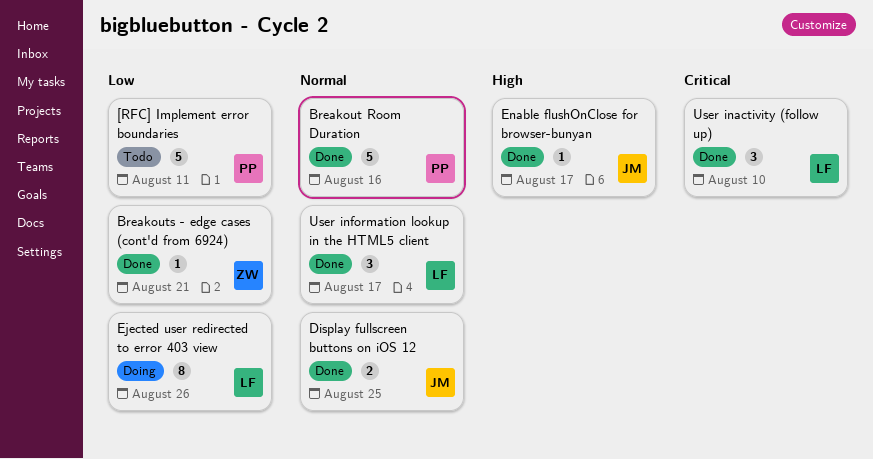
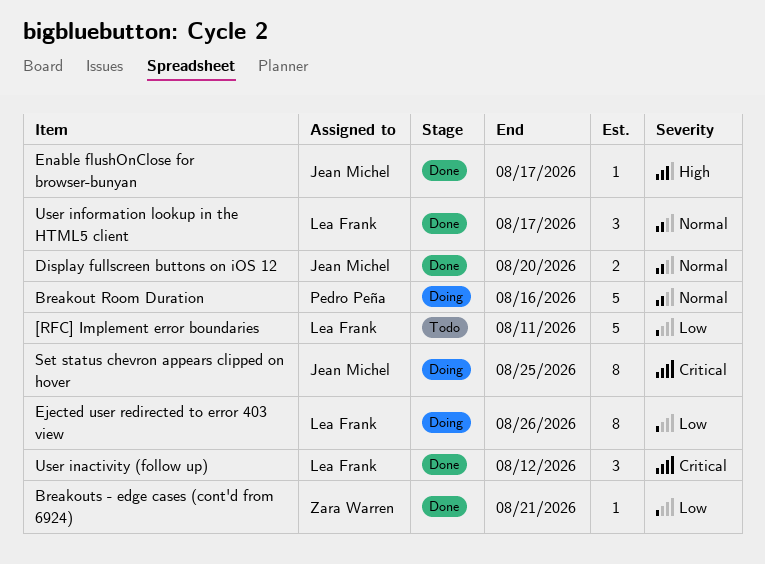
[RFC] Implement error boundaries, owner: Pedro Peña -> Lea Frank
Breakout Room Duration, status: Done -> Doing
Display fullscreen buttons on iOS 12, due: Aug 25 -> Aug 20
Set status chevron appears clipped on hover: none -> present
User inactivity (follow up), due: Aug 10 -> Aug 12

